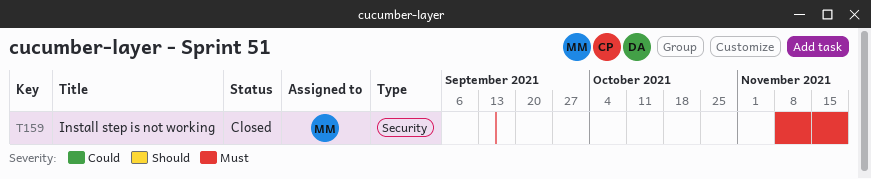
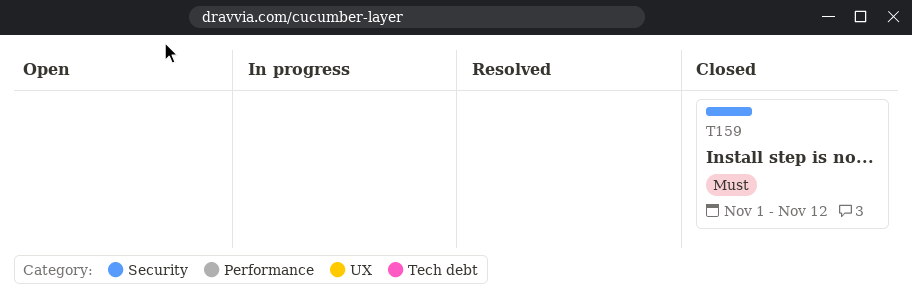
T159, start: Nov 8 -> Nov 1
T159, due: Nov 19 -> Nov 12

